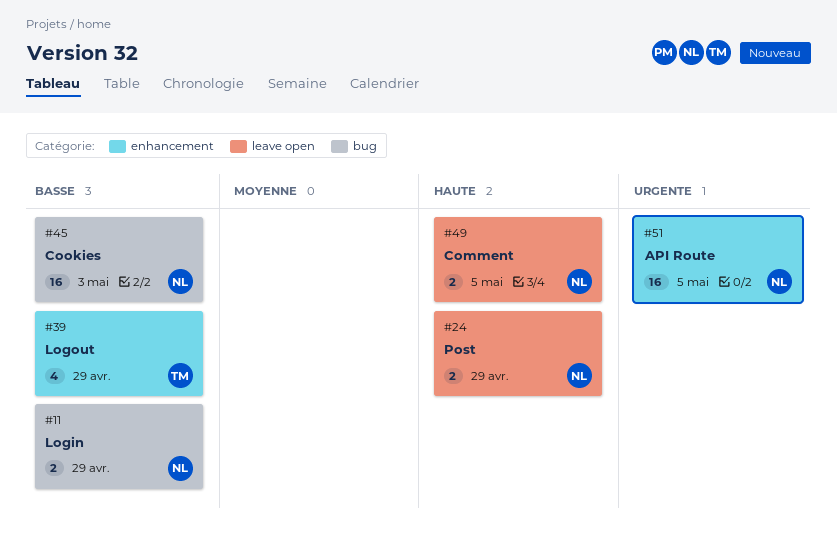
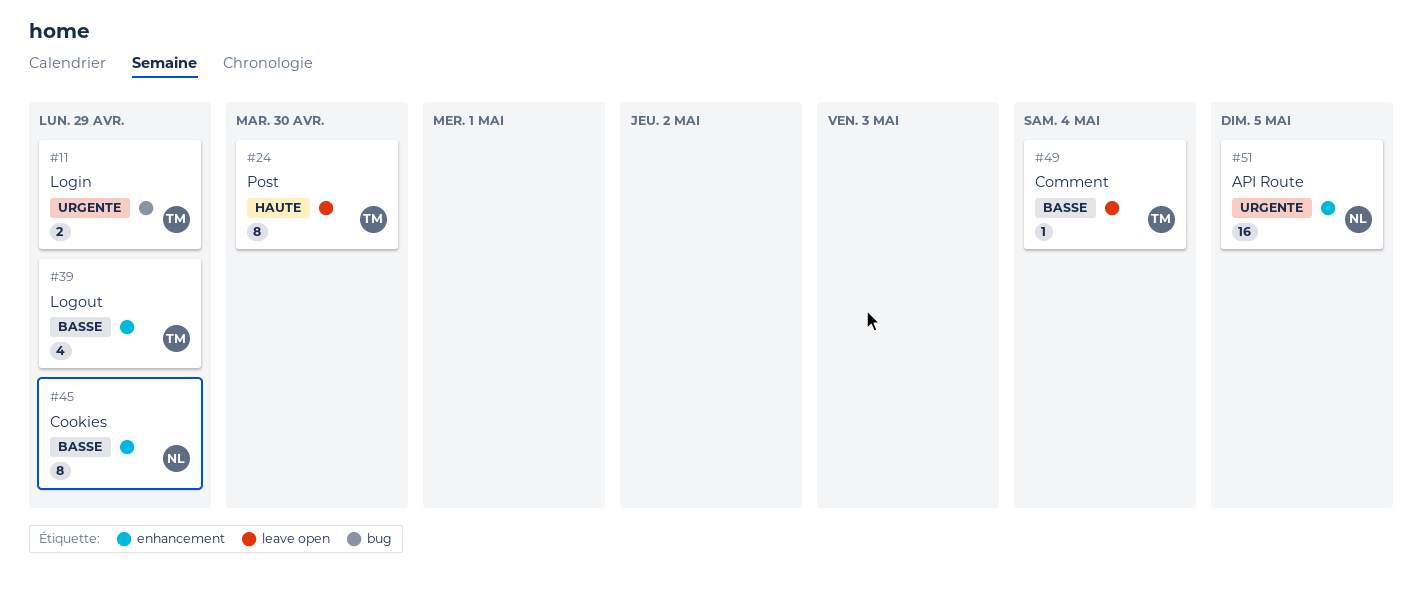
#11, owner: NL -> TM
#11, priority: Basse -> Urgente
#24, owner: NL -> TM
#24, estimate: 2 -> 8
#24, due: Apr 29 -> Apr 30
#45, label: bug -> enhancement
#45, estimate: 16 -> 8
#45, due: May 3 -> Apr 29
#49, owner: NL -> TM
#49, priority: Haute -> Basse
#49, estimate: 2 -> 1
#49, due: May 5 -> May 4

